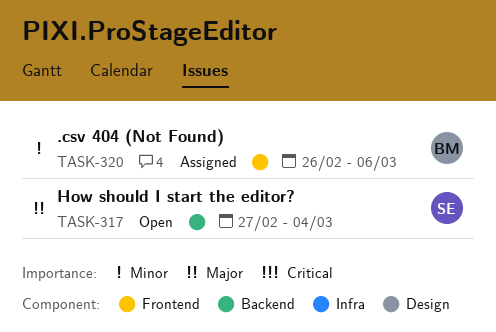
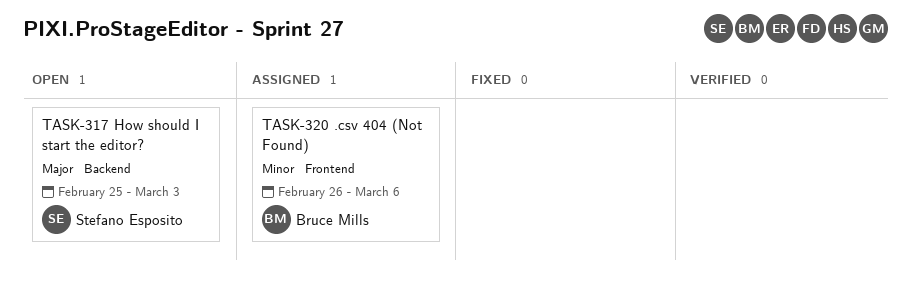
TASK-317, start: Feb 27 -> Feb 25
TASK-317, due: Mar 4 -> Mar 3

